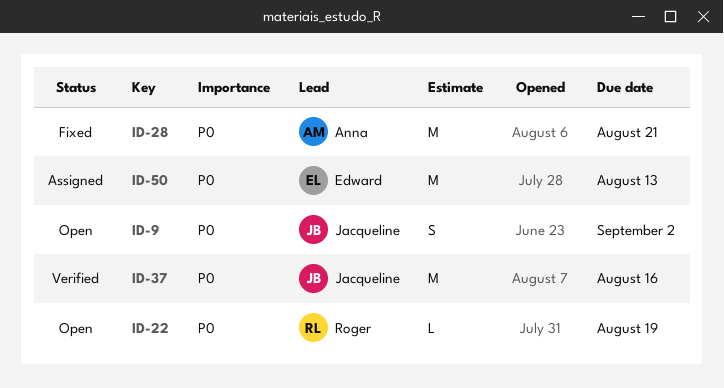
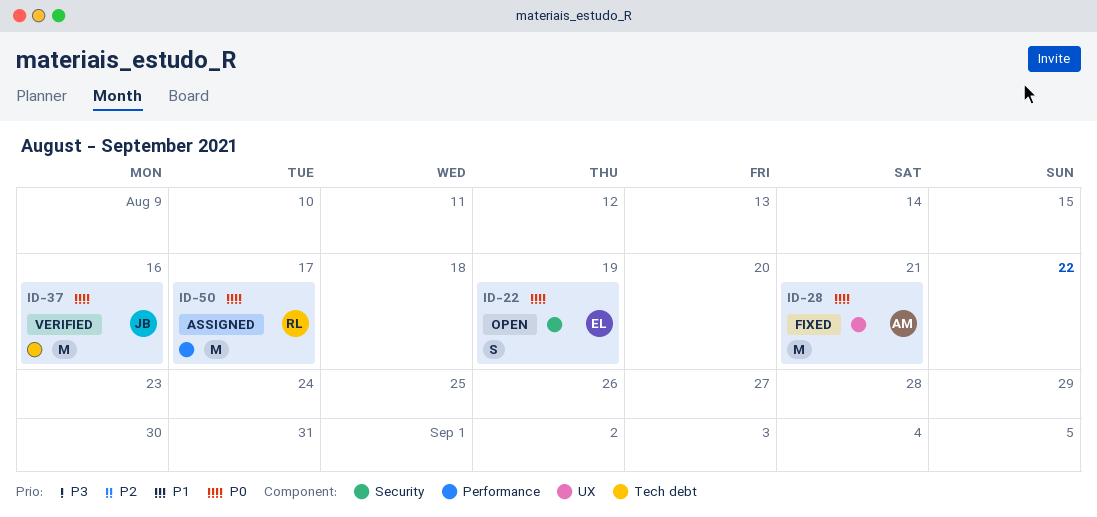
ID-9: present -> none
ID-22, owner: Roger -> Edward
ID-22, estimate: L -> S
ID-50, owner: Edward -> Roger
ID-50, due: Aug 13 -> Aug 17

